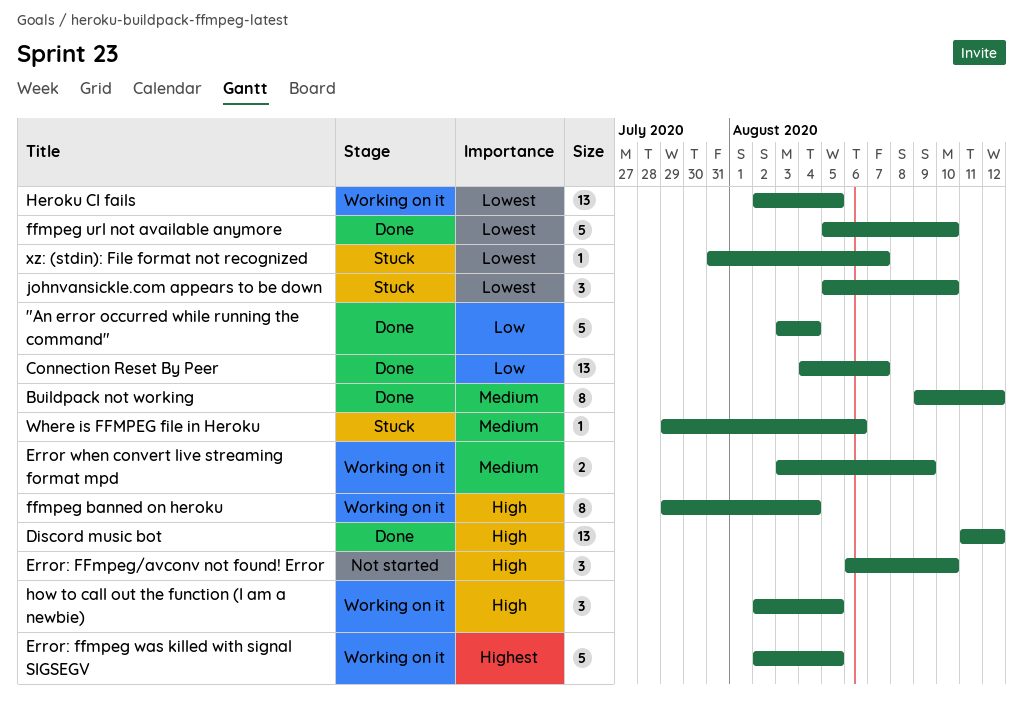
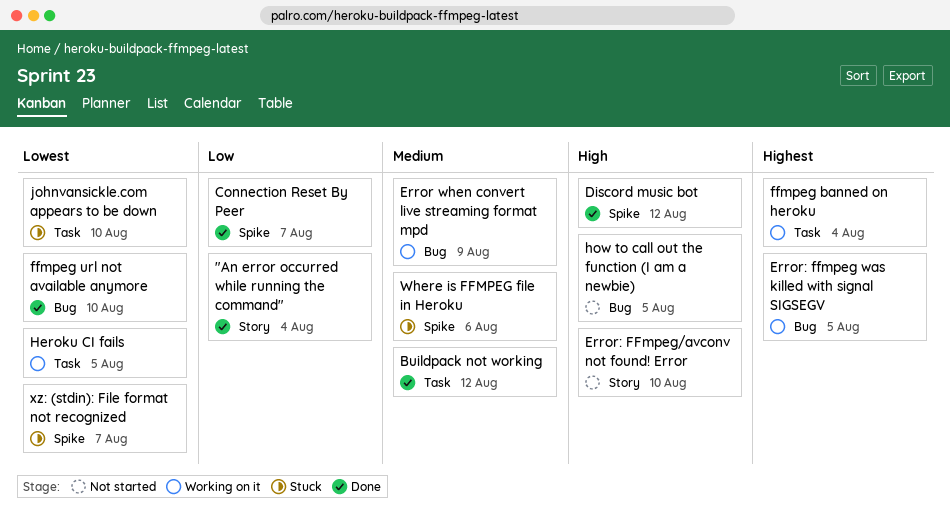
ffmpeg banned on heroku, priority: High -> Highest
how to call out the function (I am a newbie), status: Working on it -> Not started

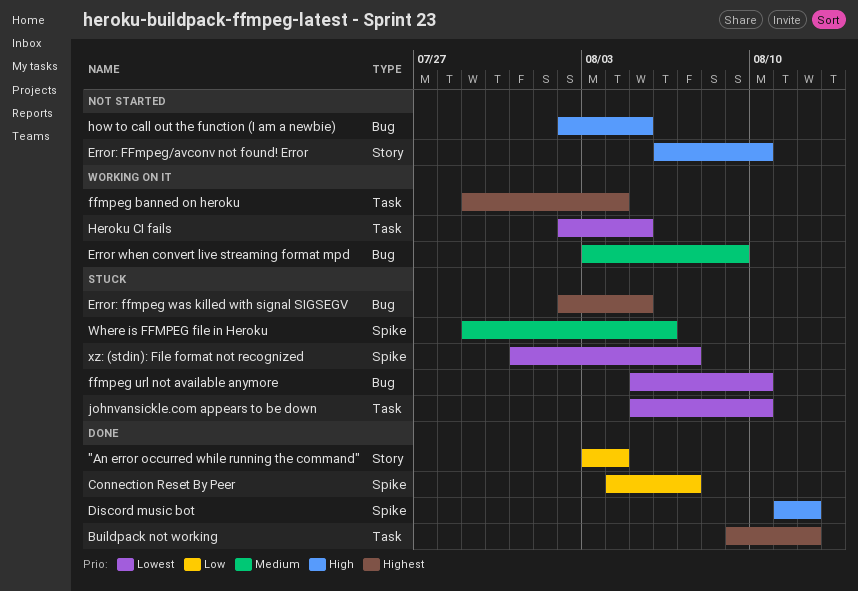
Buildpack not working, priority: Medium -> Highest
Error: ffmpeg was killed with signal SIGSEGV, status: Working on it -> Stuck
ffmpeg url not available anymore, status: Done -> Stuck

